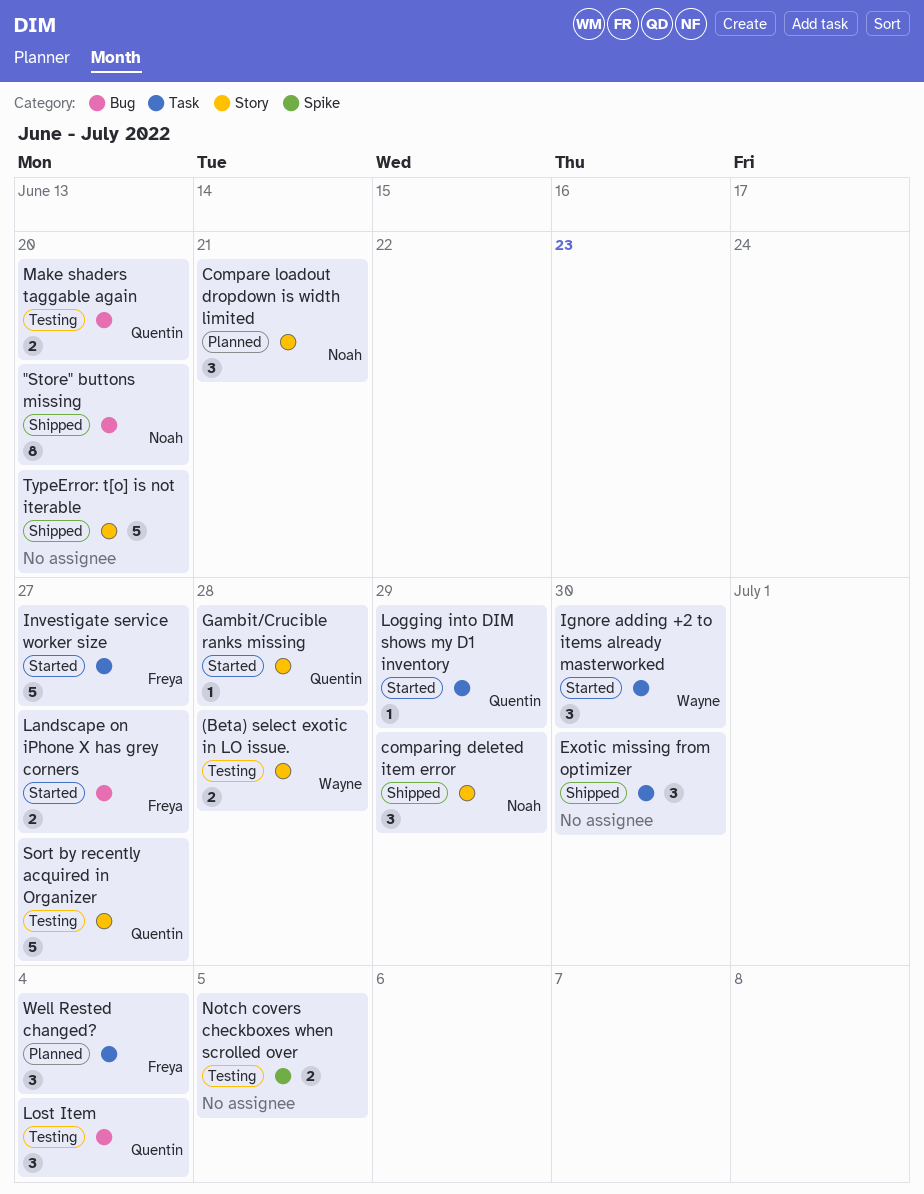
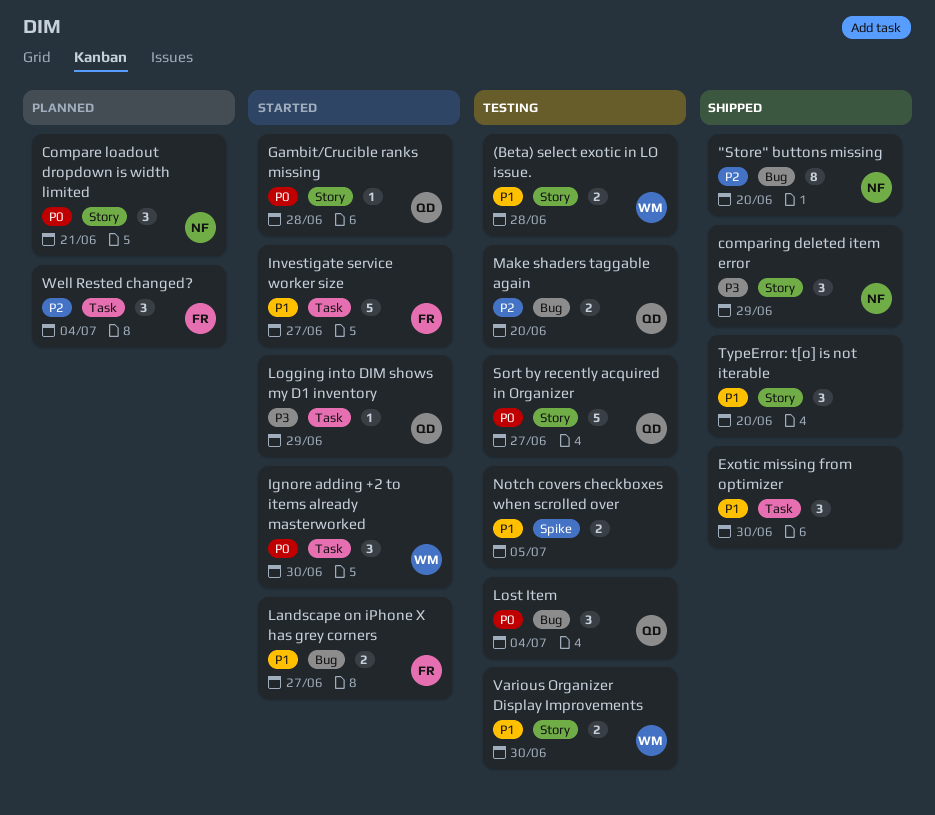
TypeError: t[o] is not iterable, estimate: 5 -> 3
Various Organizer Display Improvements: none -> present

